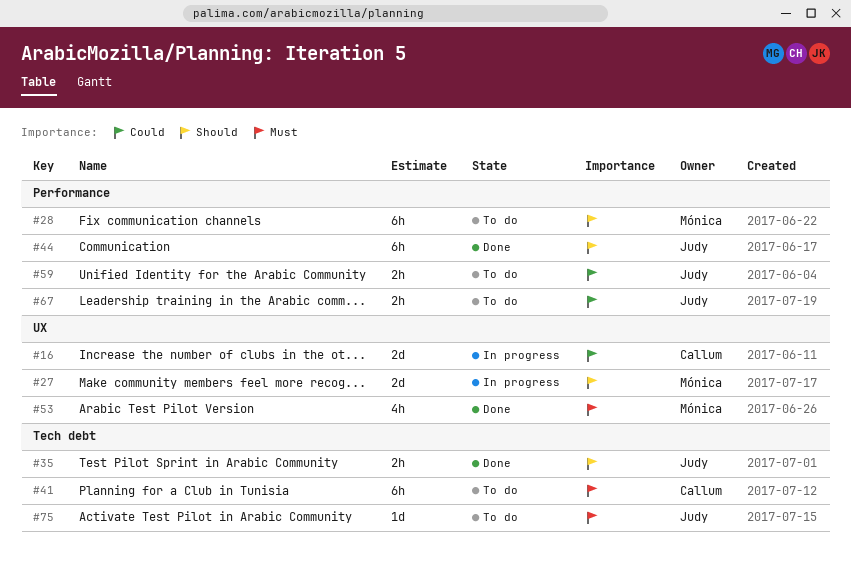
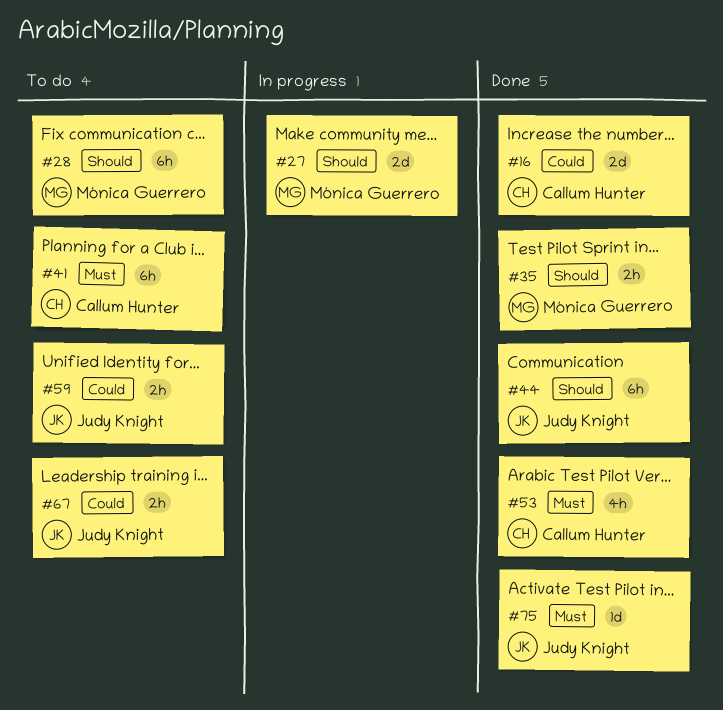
#16, status: In progress -> Done
#35, owner: Judy Knight -> Mónica Guerrero
#53, owner: Mónica Guerrero -> Callum Hunter
#75, status: To do -> Done

